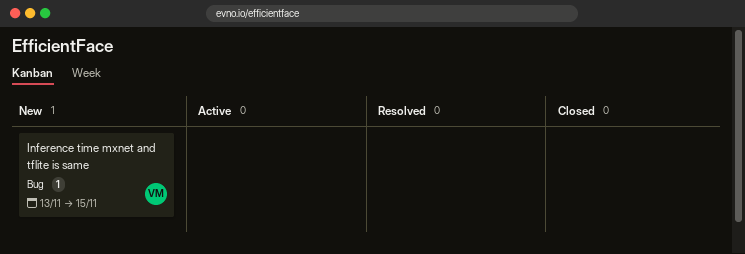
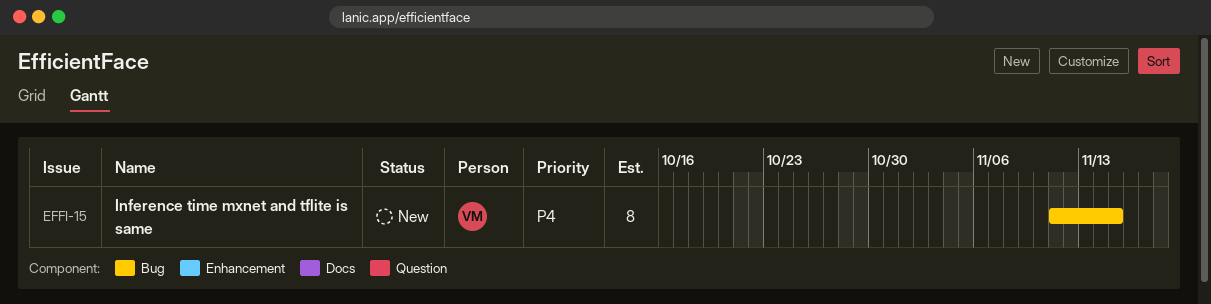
Inference time mxnet and tflite is same, estimate: 1 -> 8
Inference time mxnet and tflite is same, start: Nov 13 -> Nov 11

